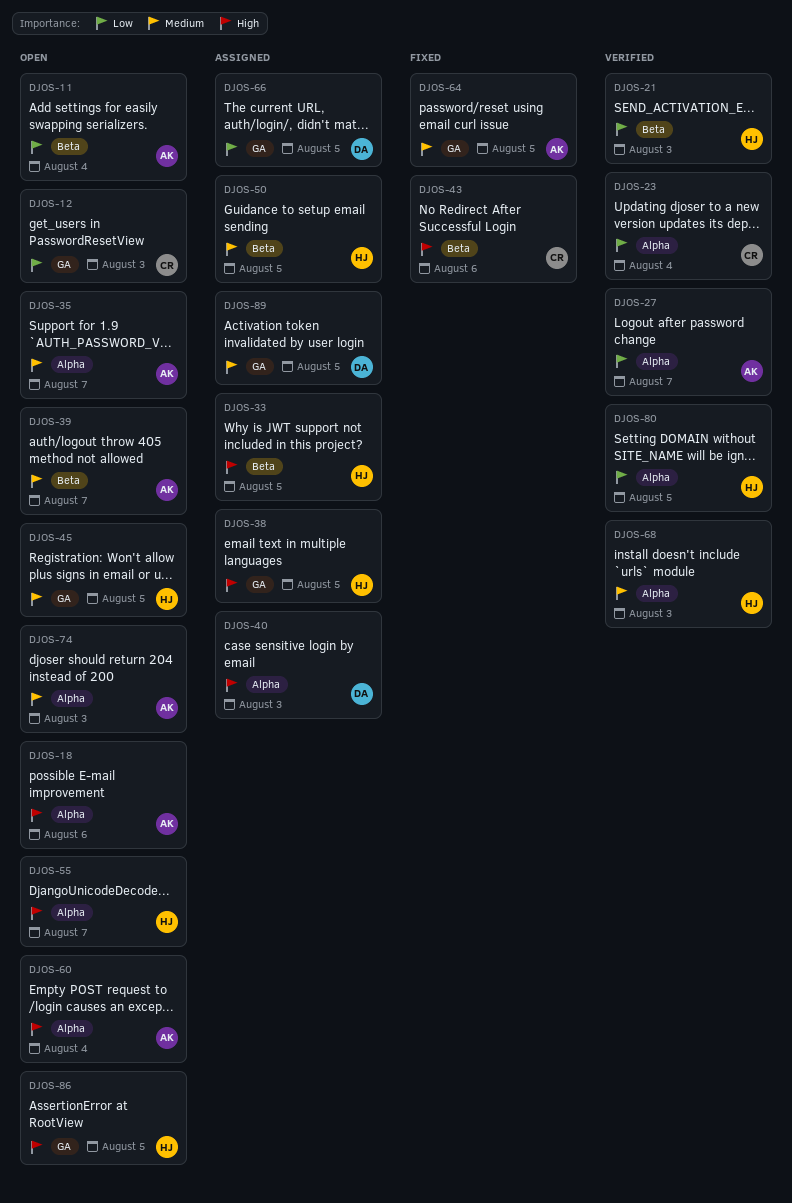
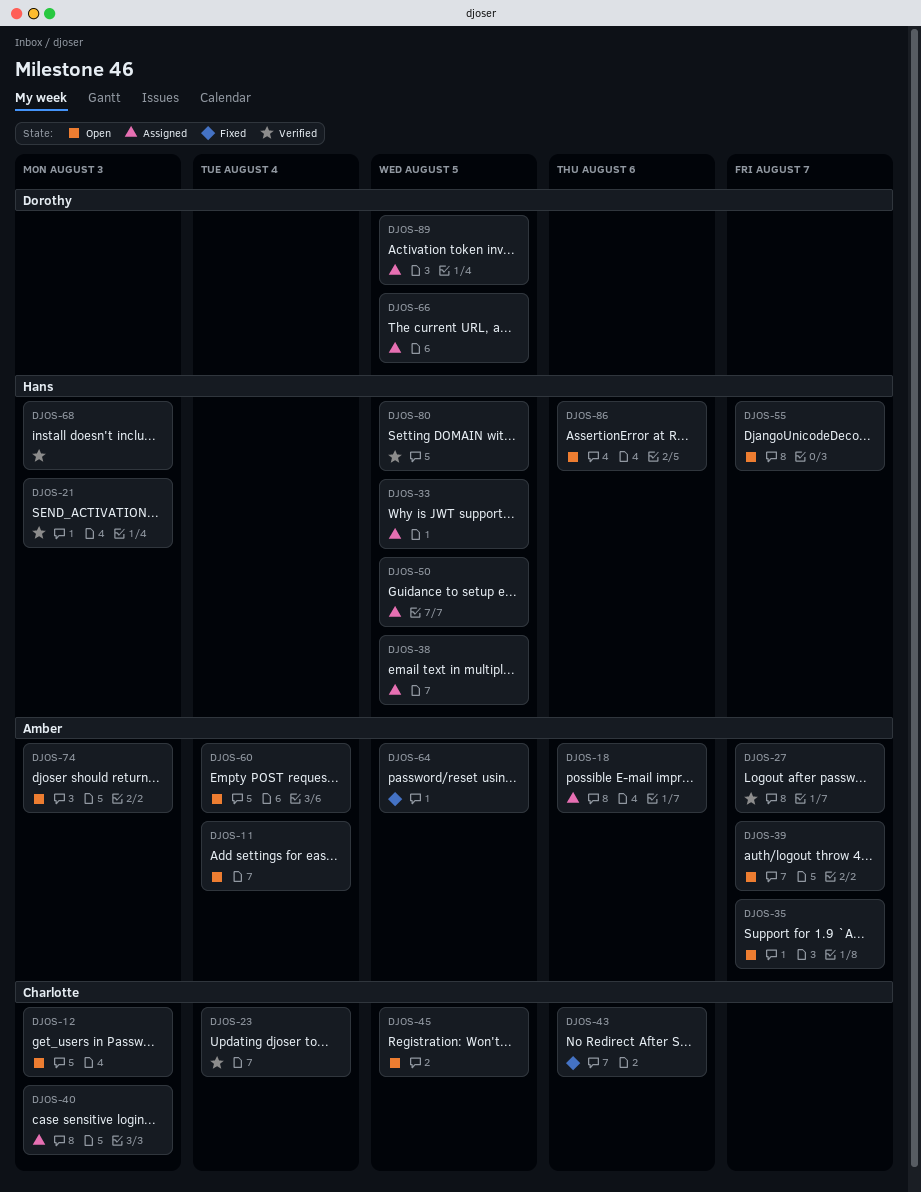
DJOS-18, status: Open -> Assigned
DJOS-40, owner: Dorothy -> Charlotte
DJOS-45, owner: Hans -> Charlotte
DJOS-86, due: Aug 5 -> Aug 6

